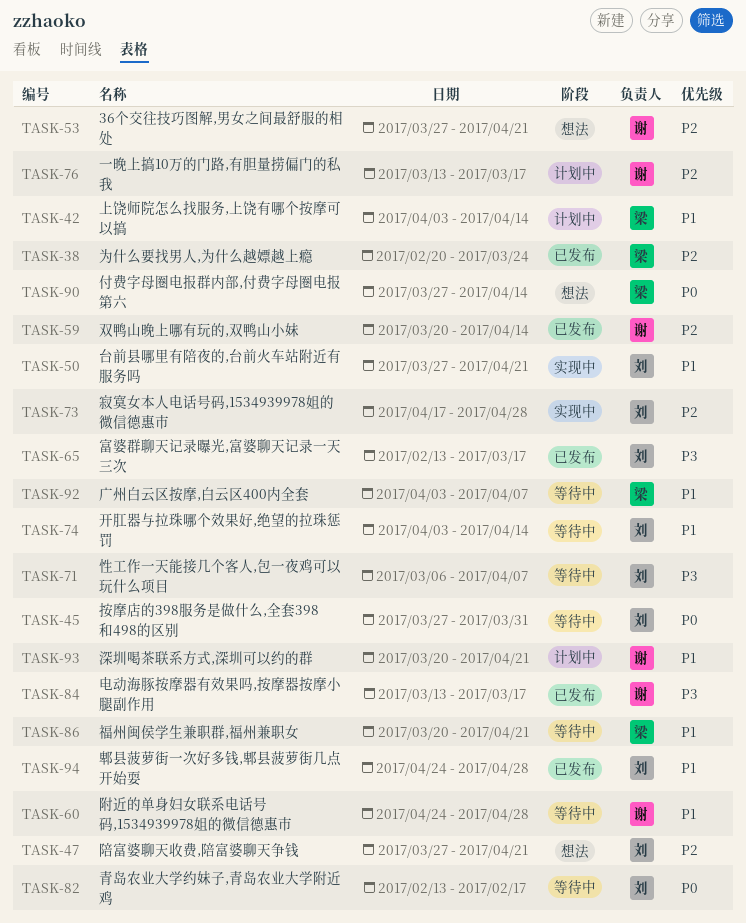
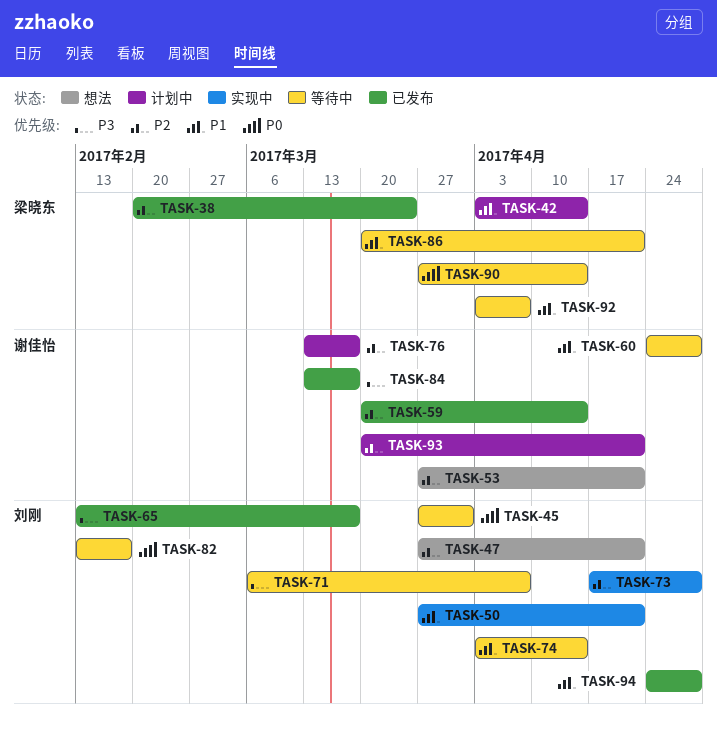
TASK-90, status: 想法 -> 等待中
TASK-93, priority: P1 -> P2

